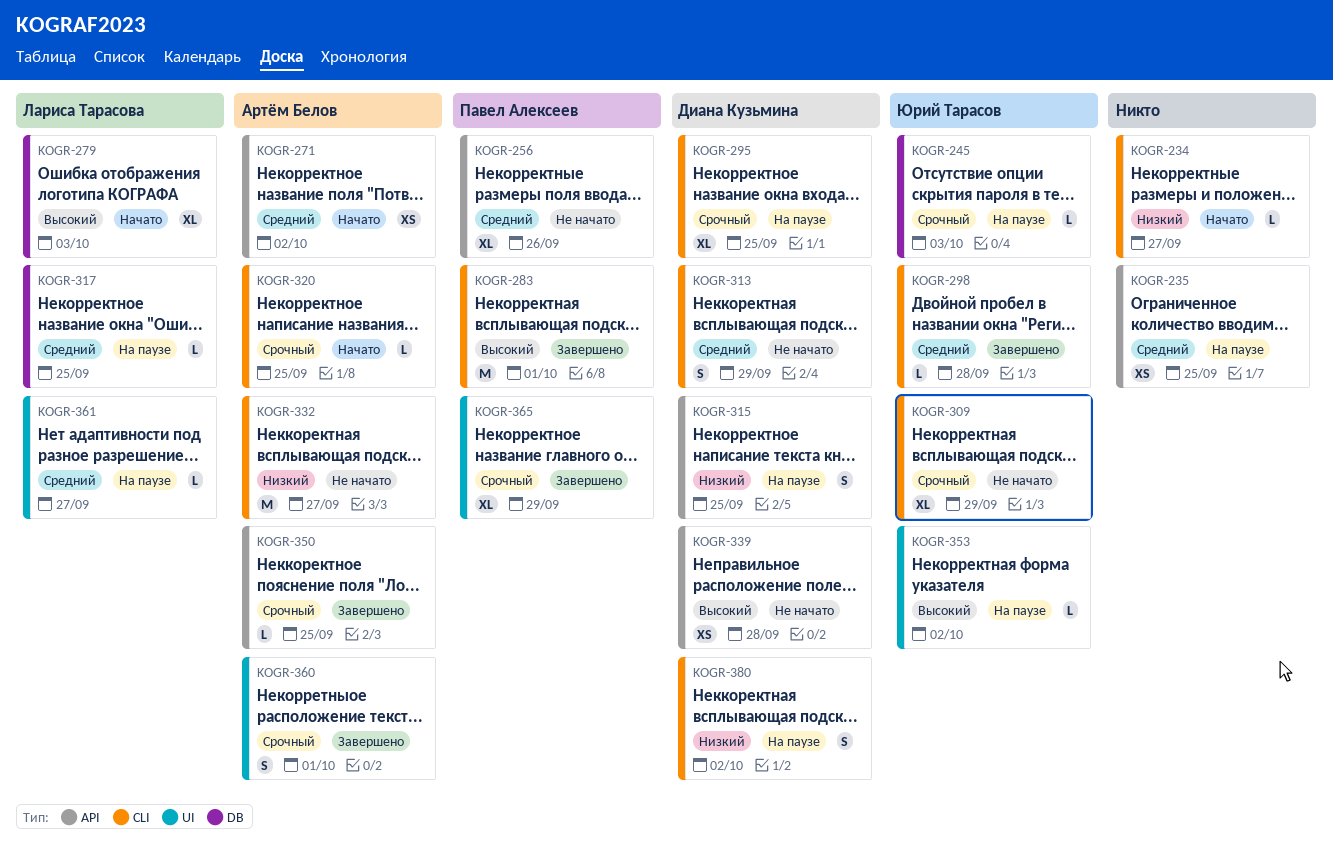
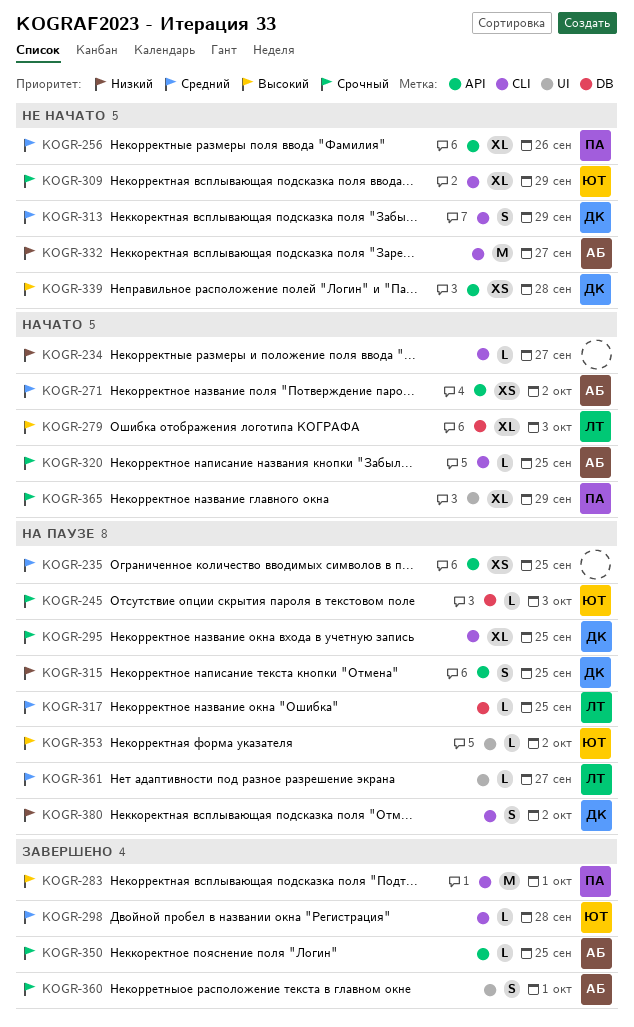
KOGR-365, status: Завершено -> Начато

